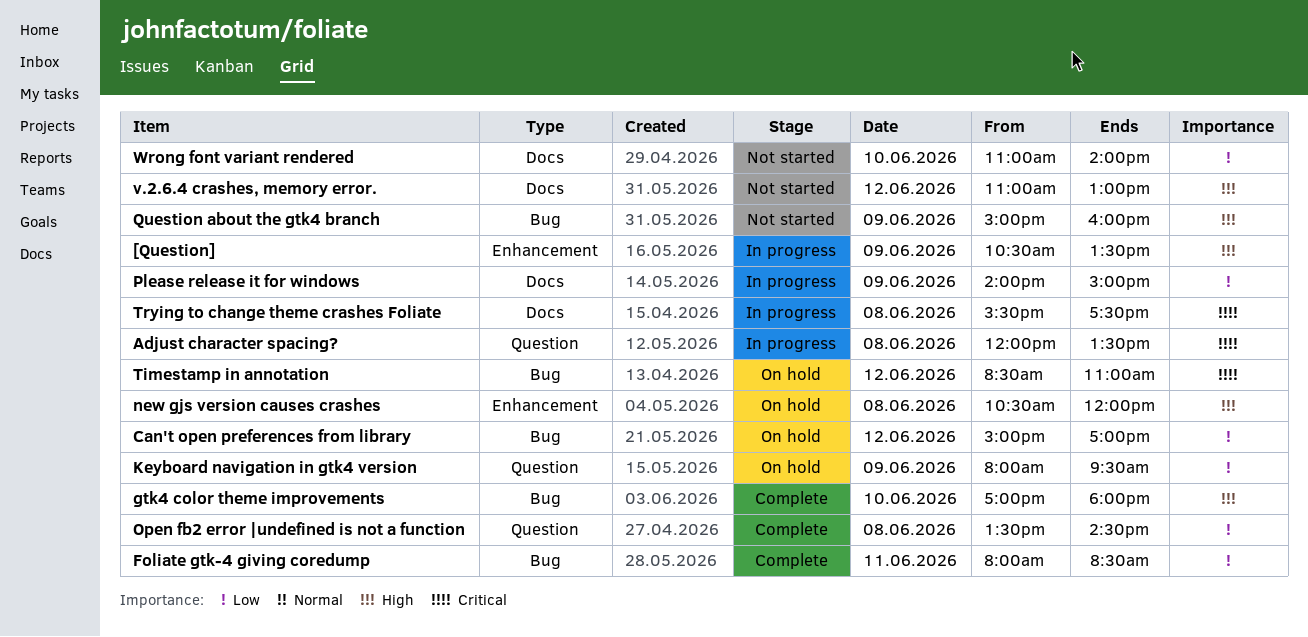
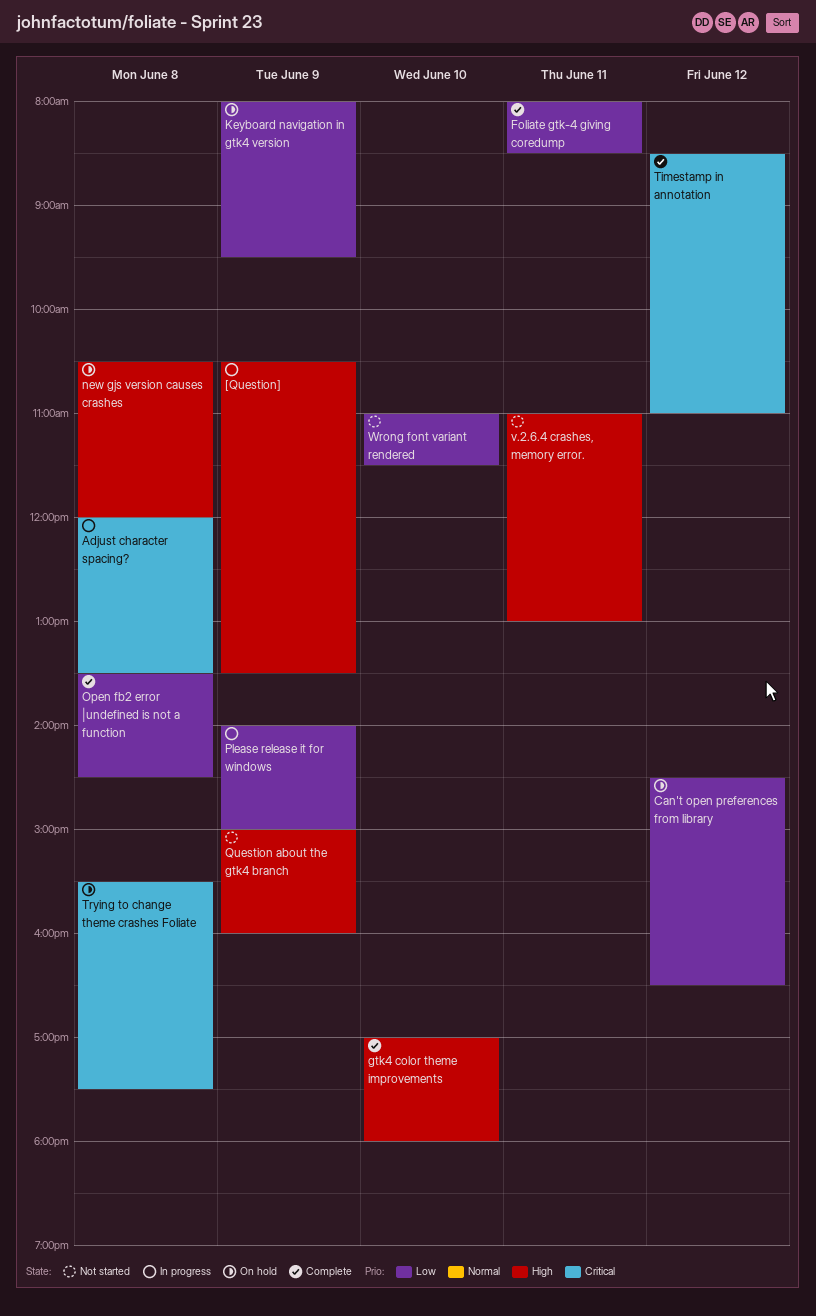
Can't open preferences from library, begins: 15:00 -> 14:30
Can't open preferences from library, ends: 17:00 -> 16:30
Timestamp in annotation, status: On hold -> Complete
Trying to change theme crashes Foliate, status: In progress -> On hold
v.2.6.4 crashes, memory error., day: Jun 12 -> Jun 11
Wrong font variant rendered, ends: 14:00 -> 11:30

